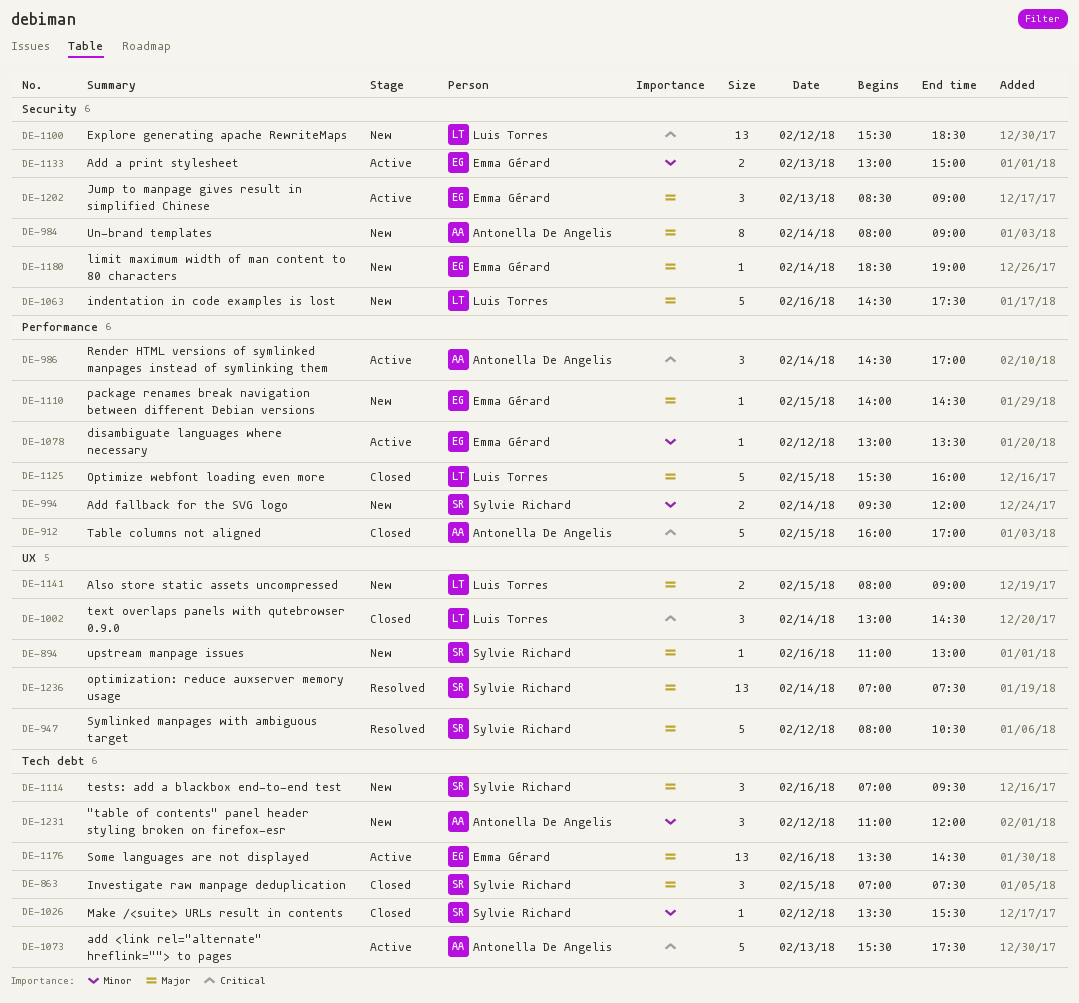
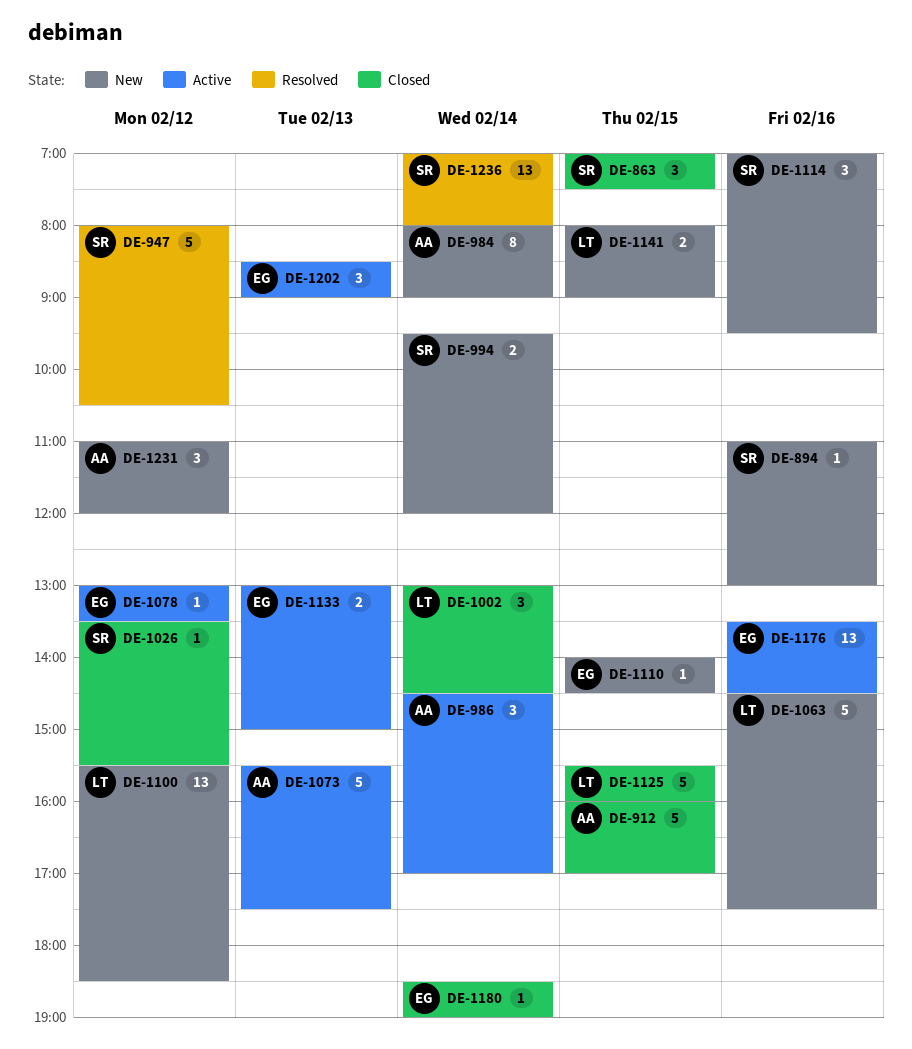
DE-1180, status: New -> Closed
DE-1236, ends: 07:30 -> 08:00

